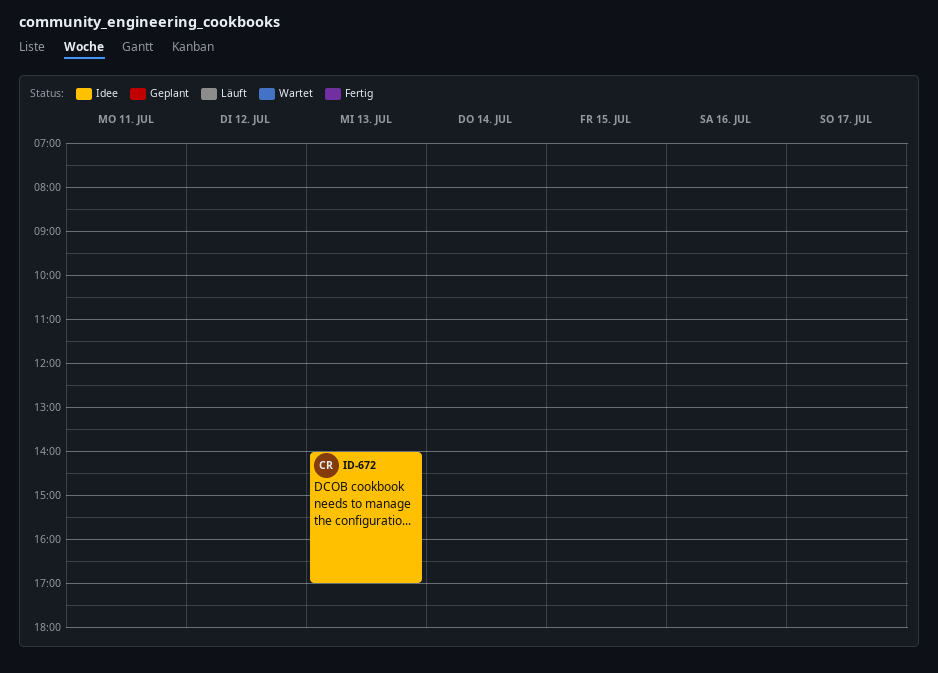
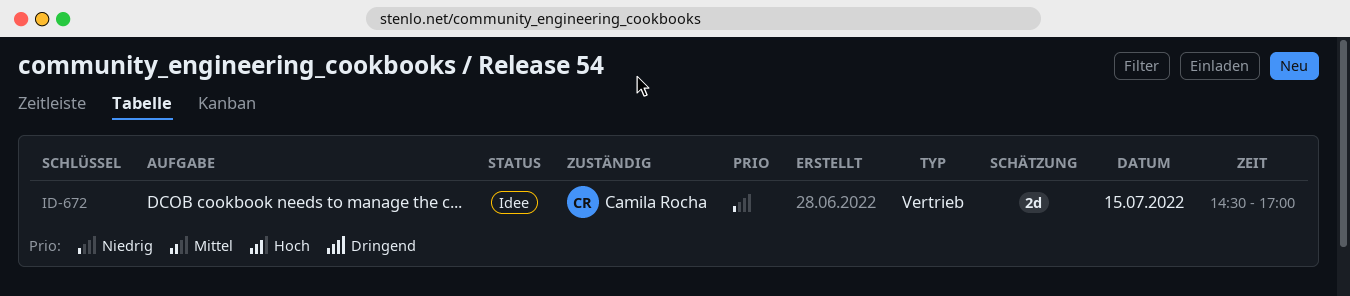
ID-672, day: Jul 13 -> Jul 15
ID-672, begins: 14:00 -> 14:30

